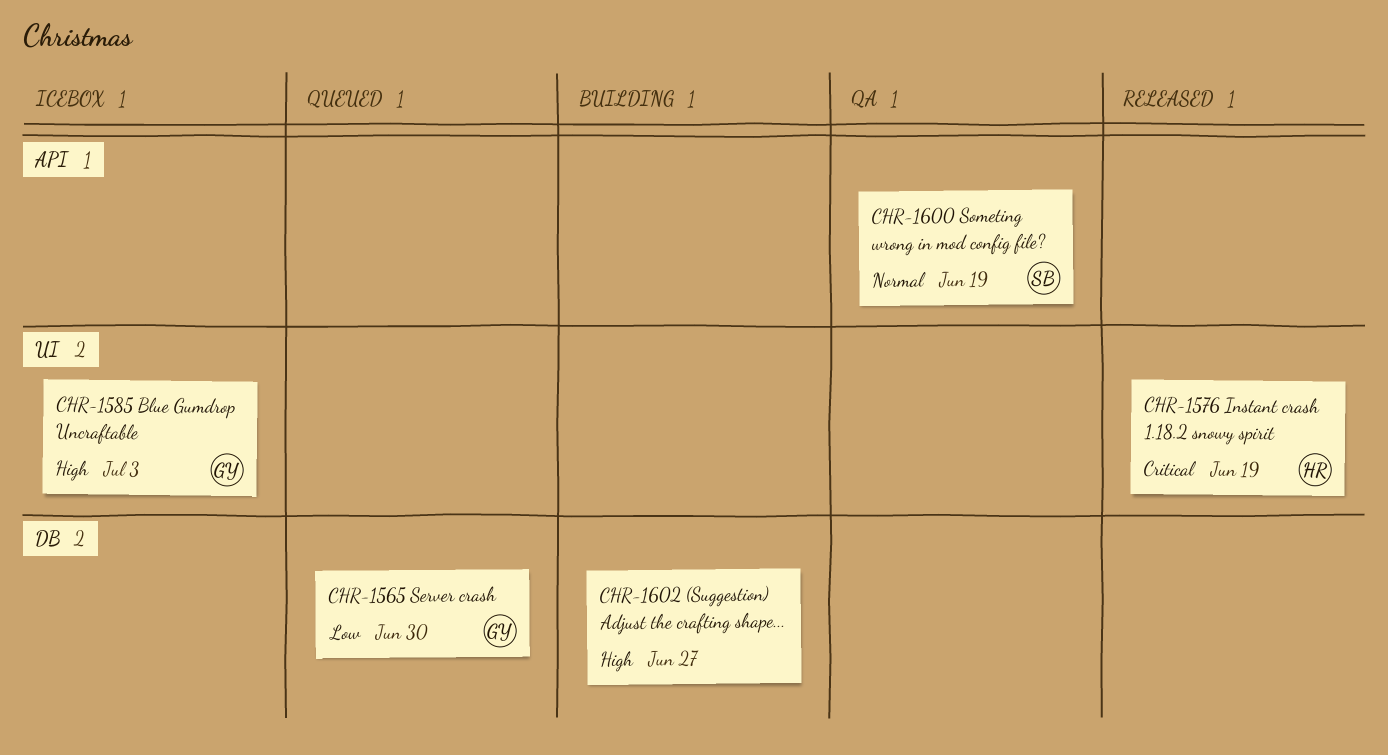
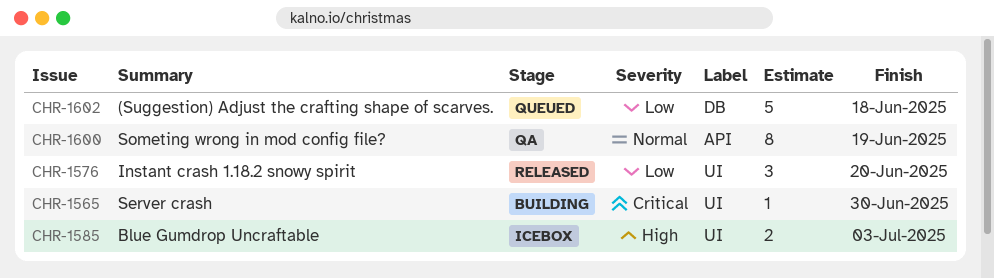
CHR-1565, status: Queued -> Building
CHR-1565, priority: Low -> Critical
CHR-1565, label: DB -> UI
CHR-1576, priority: Critical -> Low
CHR-1576, due: Jun 19 -> Jun 20
CHR-1602, status: Building -> Queued
CHR-1602, priority: High -> Low
CHR-1602, due: Jun 27 -> Jun 18

